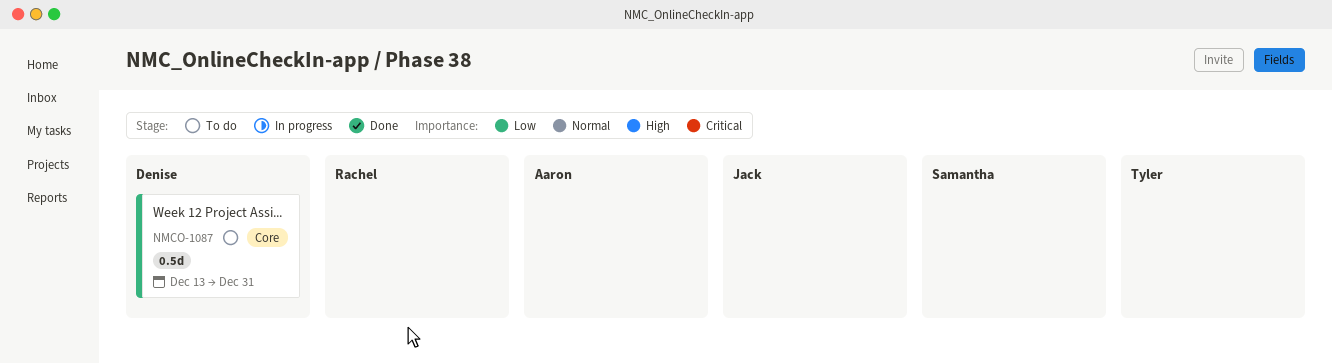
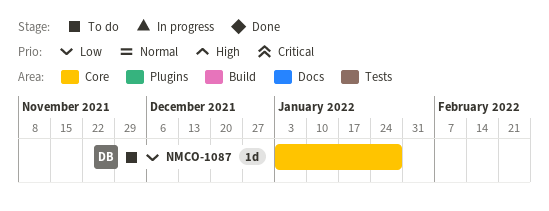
NMCO-1087, estimate: 0.5d -> 1d
NMCO-1087, start: Dec 13 -> Jan 3
NMCO-1087, due: Dec 31 -> Jan 28

